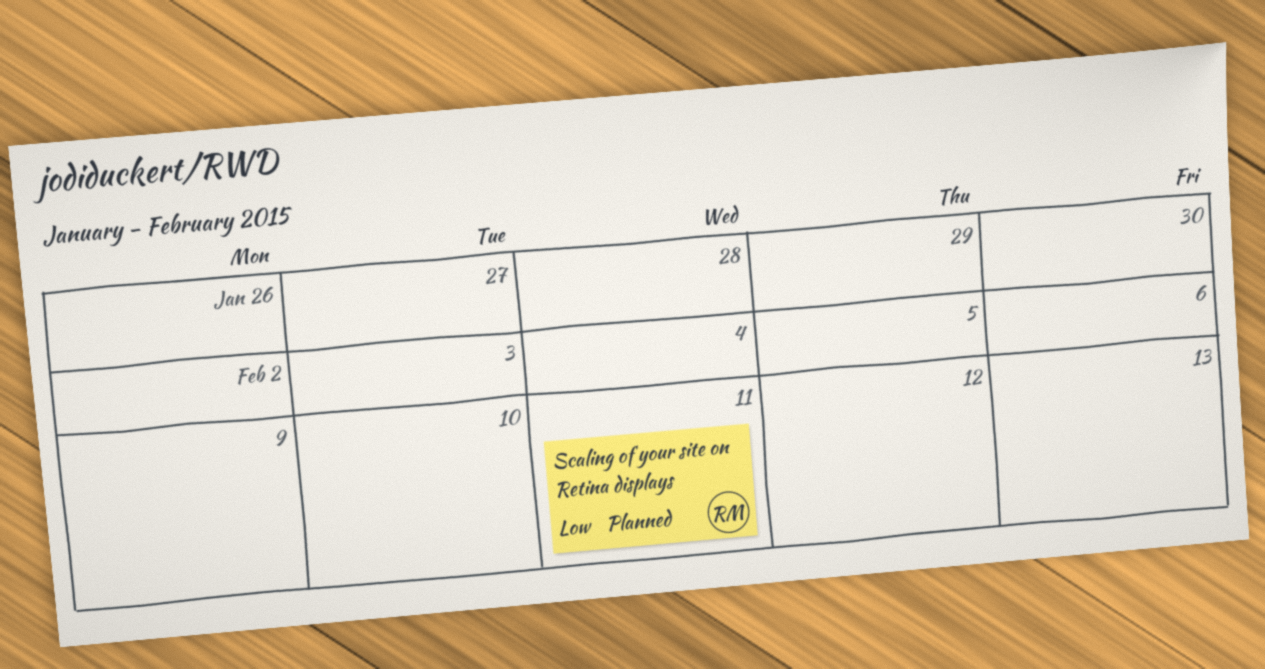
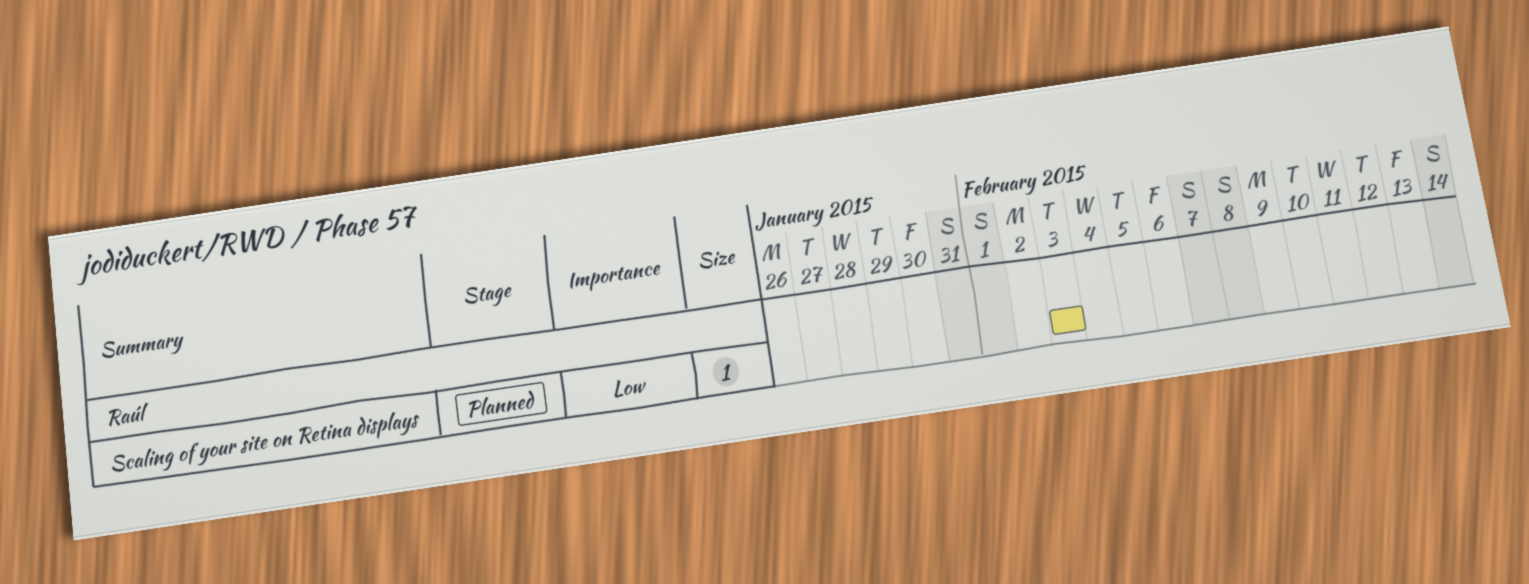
Scaling of your site on Retina displays, due: Feb 11 -> Feb 3

